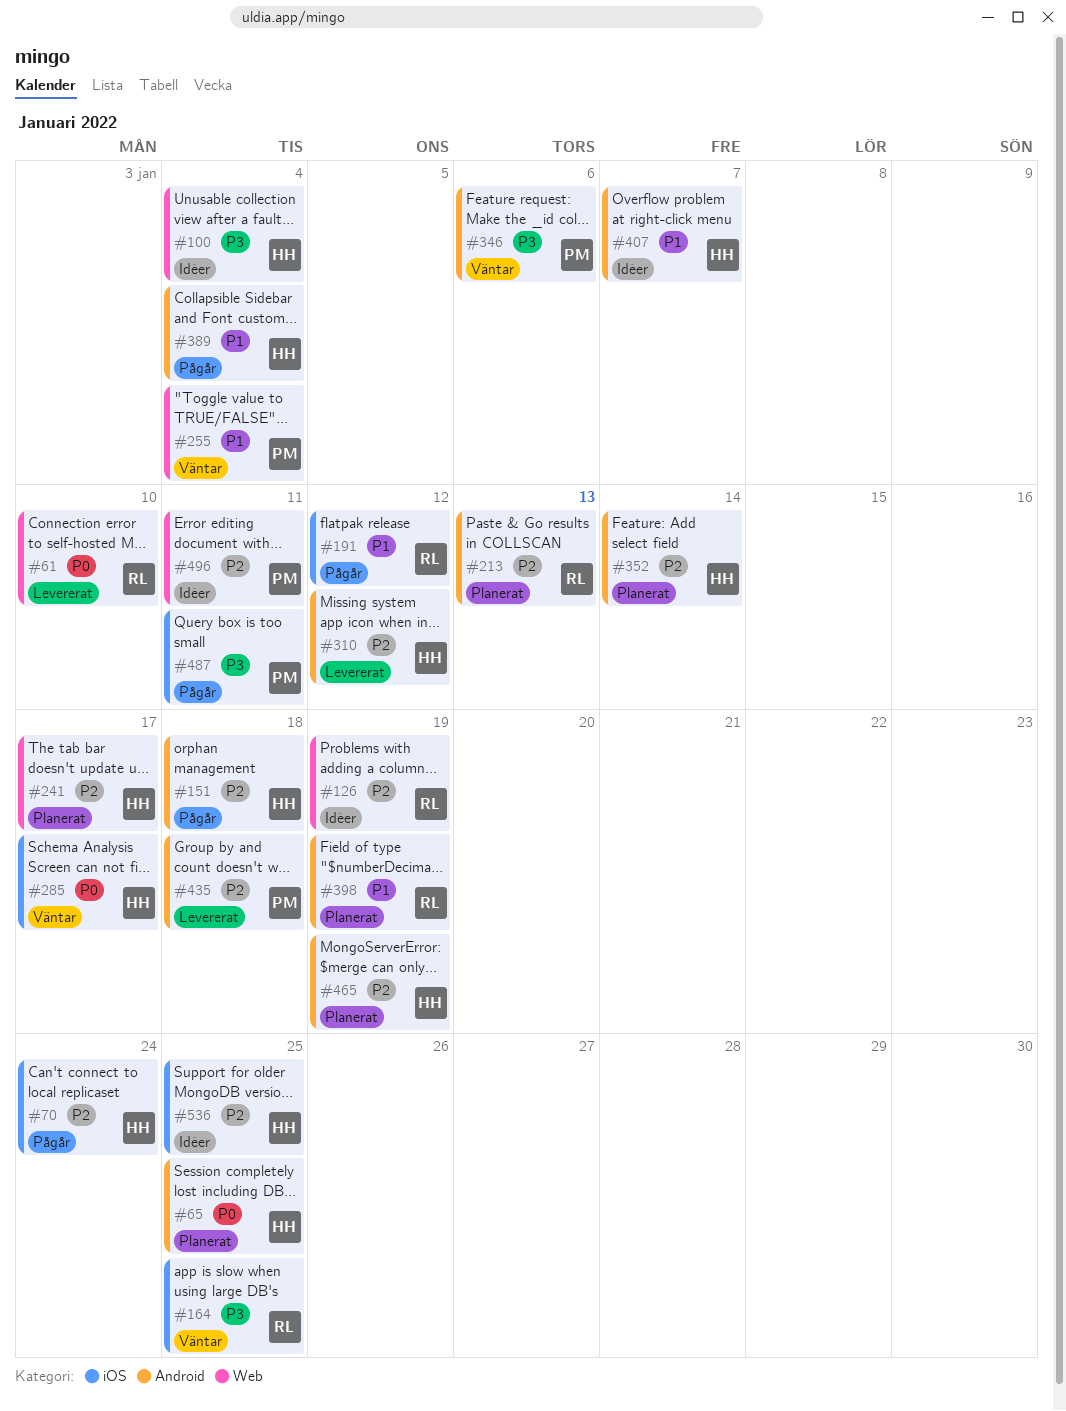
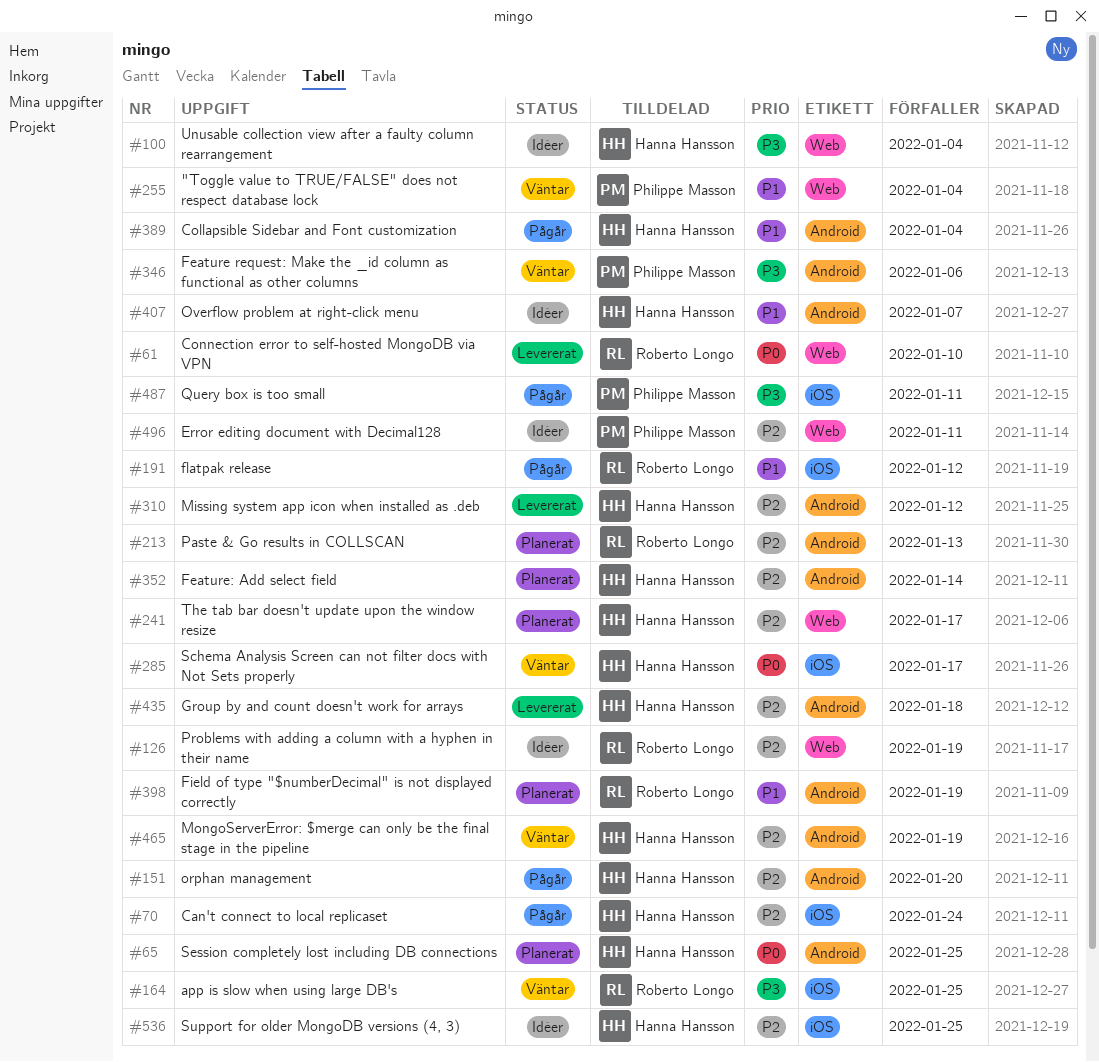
#151, due: Jan 18 -> Jan 20
#435, owner: Philippe Masson -> Hanna Hansson
#465, status: Planerat -> Väntar

